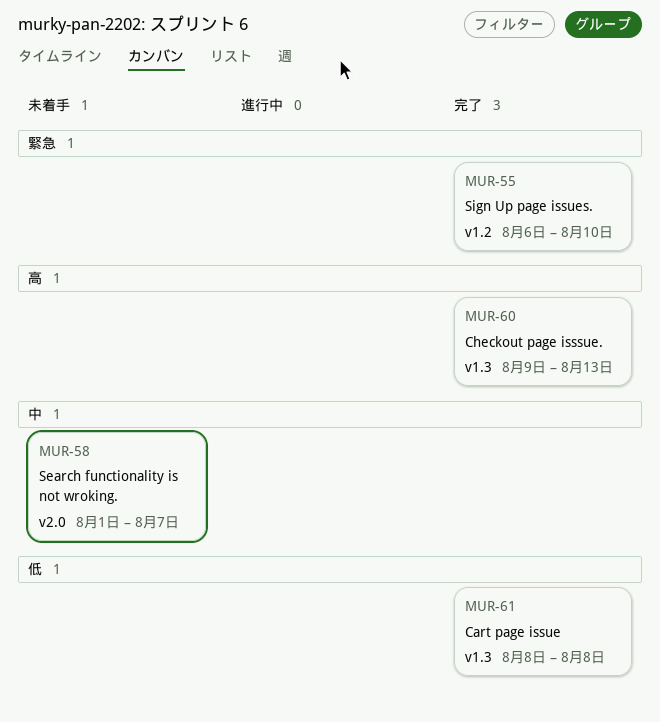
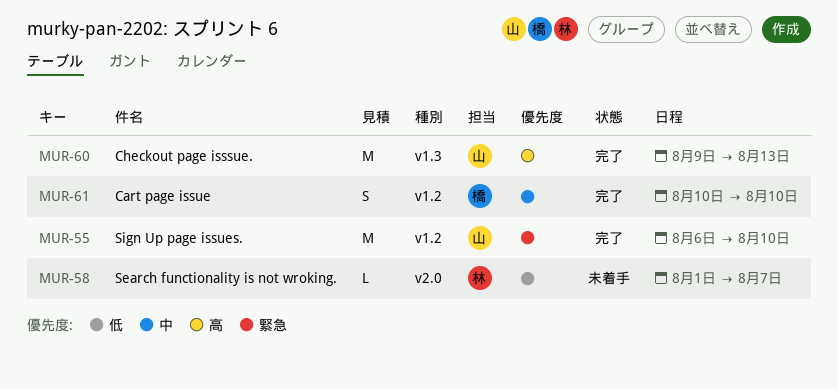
MUR-58, priority: 中 -> 低
MUR-61, priority: 低 -> 中
MUR-61, label: v1.3 -> v1.2
MUR-61, start: Aug 8 -> Aug 10
MUR-61, due: Aug 8 -> Aug 10

